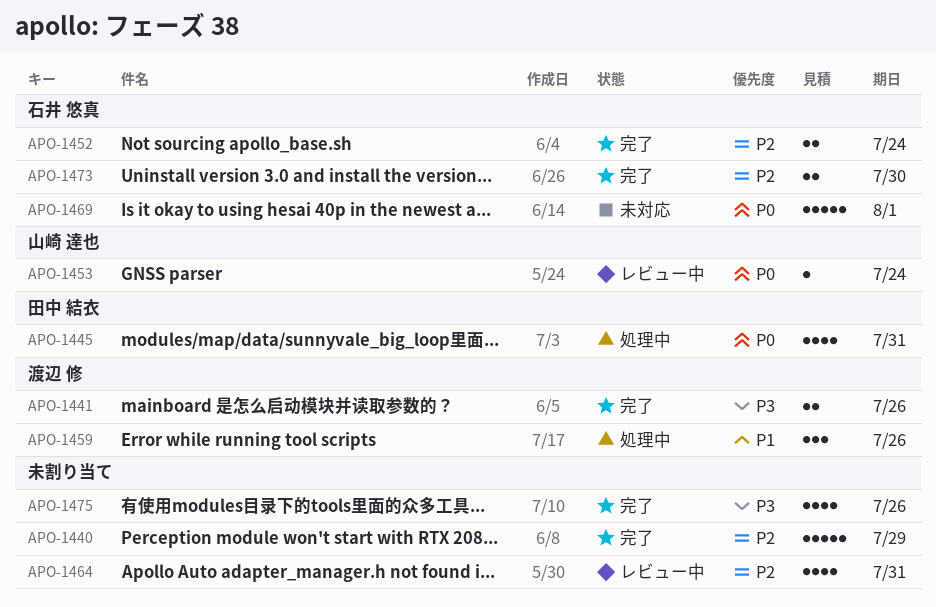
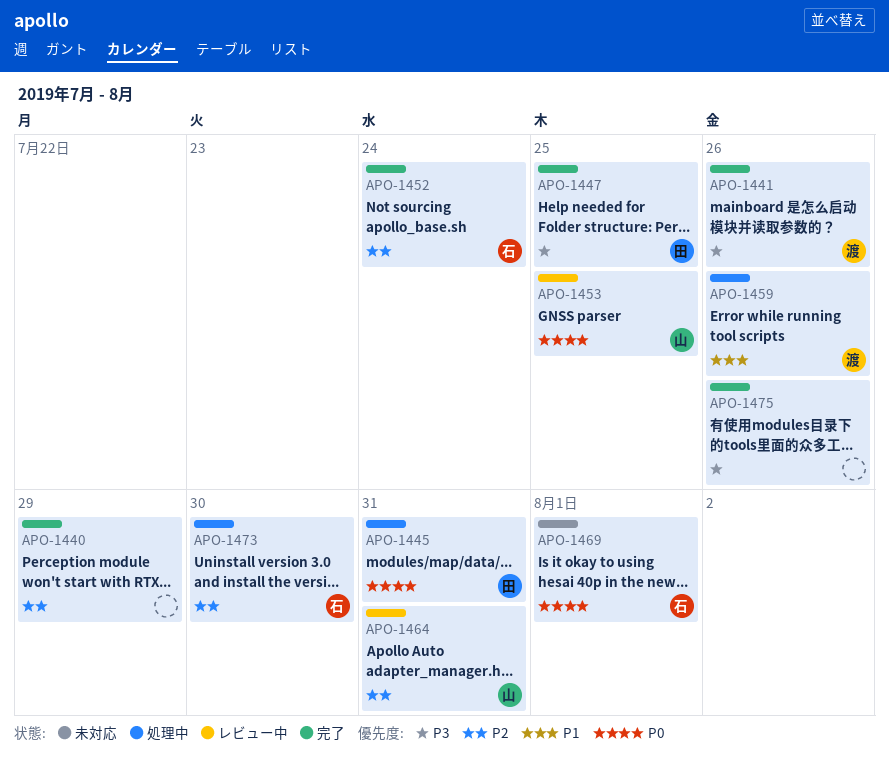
APO-1447: none -> present
APO-1453, due: Jul 24 -> Jul 25
APO-1464, owner: none -> 山崎 達也
APO-1473, status: 完了 -> 処理中

